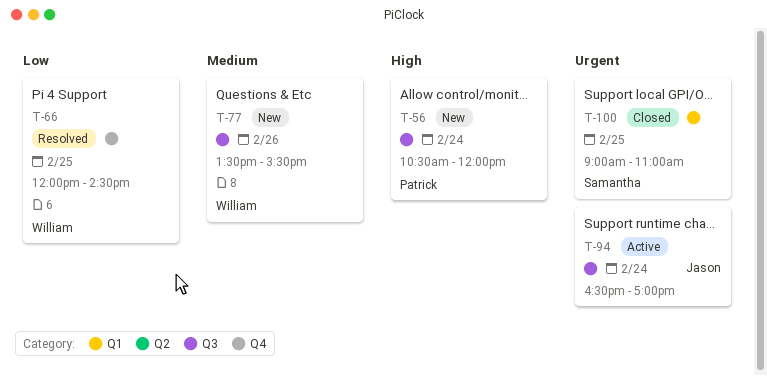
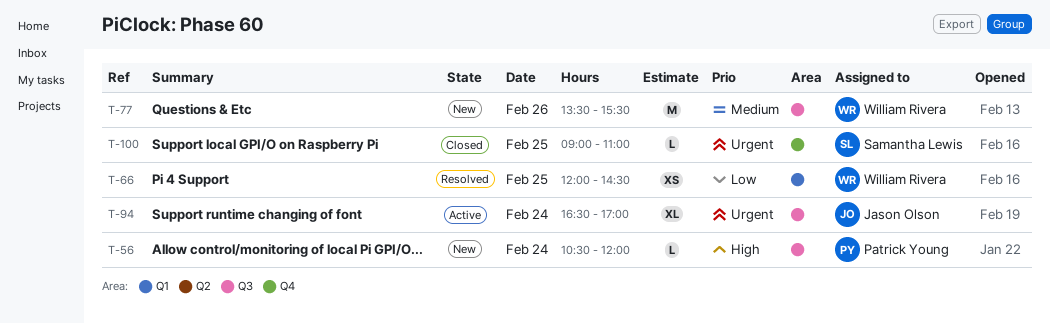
T-66, label: Q4 -> Q1
T-100, label: Q1 -> Q4

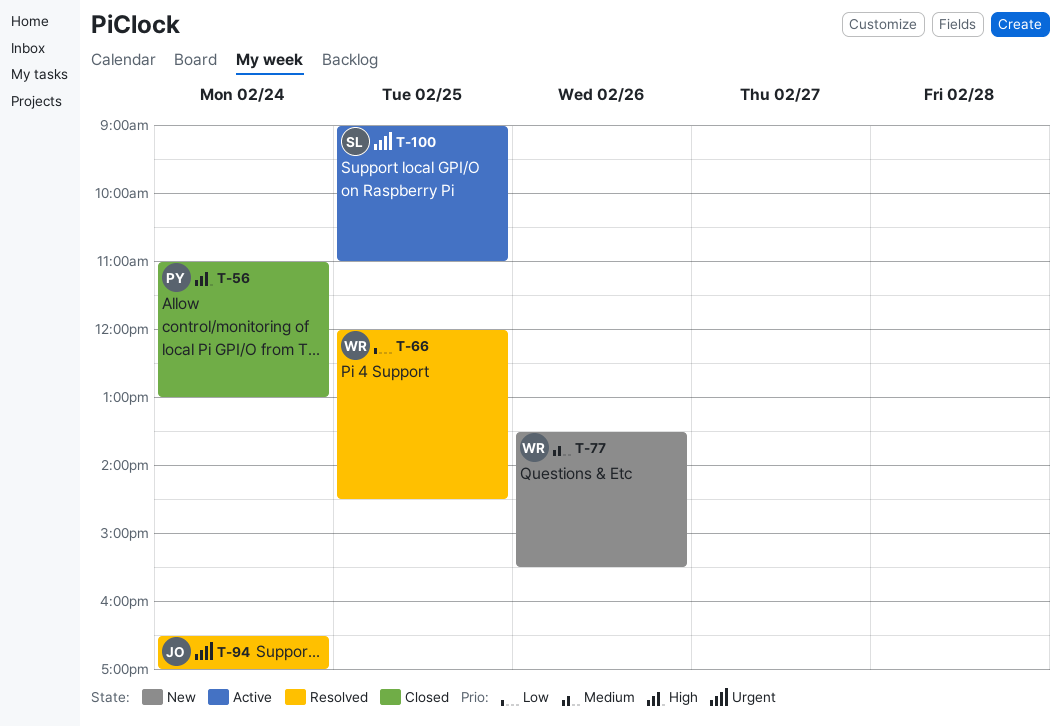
T-56, status: New -> Closed
T-56, begins: 10:30 -> 11:00
T-56, ends: 12:00 -> 13:00
T-94, status: Active -> Resolved
T-100, status: Closed -> Active

